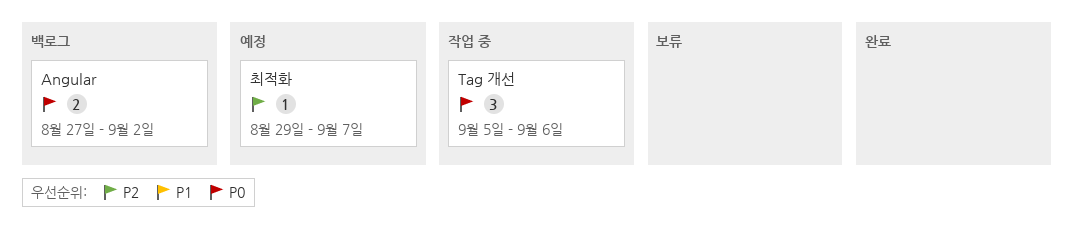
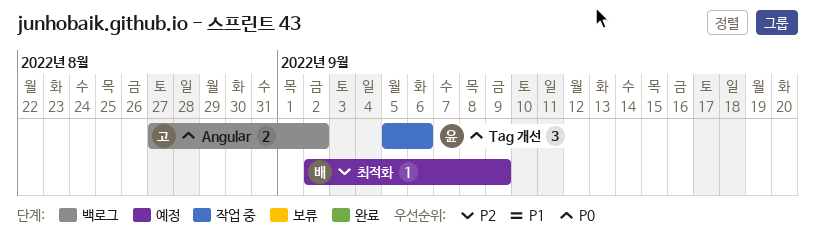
최적화, start: Aug 29 -> Sep 2
최적화, due: Sep 7 -> Sep 9

